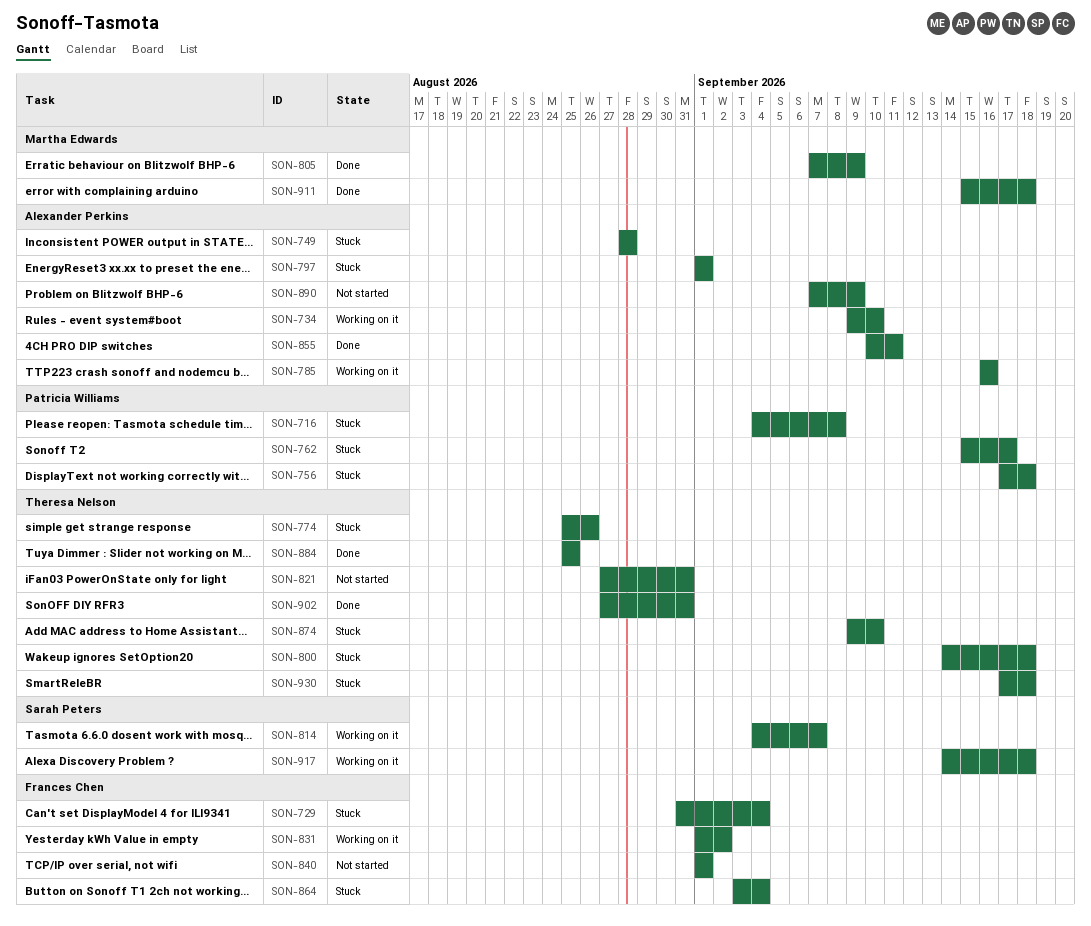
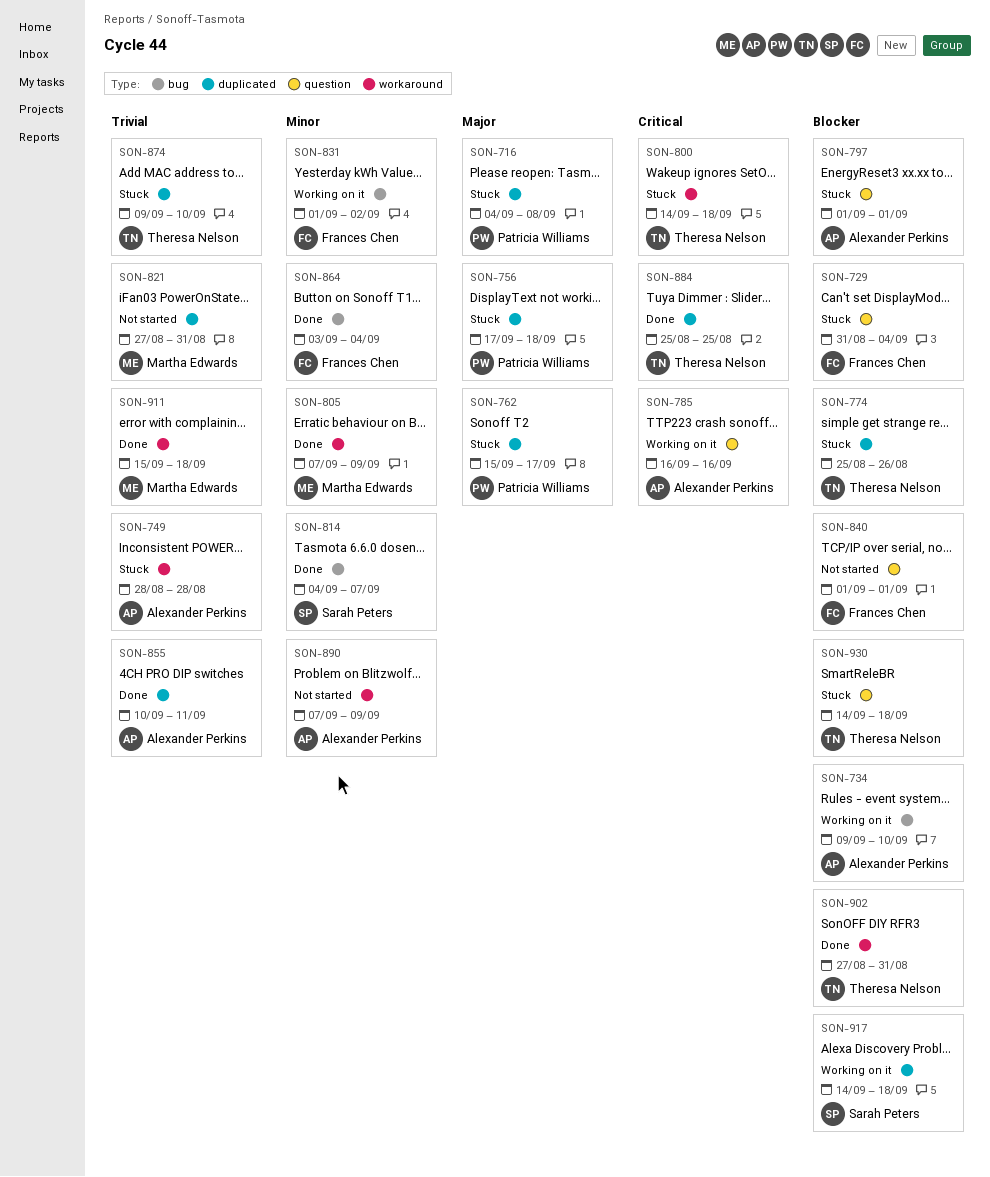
SON-814, status: Working on it -> Done
SON-821, owner: Theresa Nelson -> Martha Edwards
SON-864, status: Stuck -> Done
SON-930, start: Sep 17 -> Sep 14

